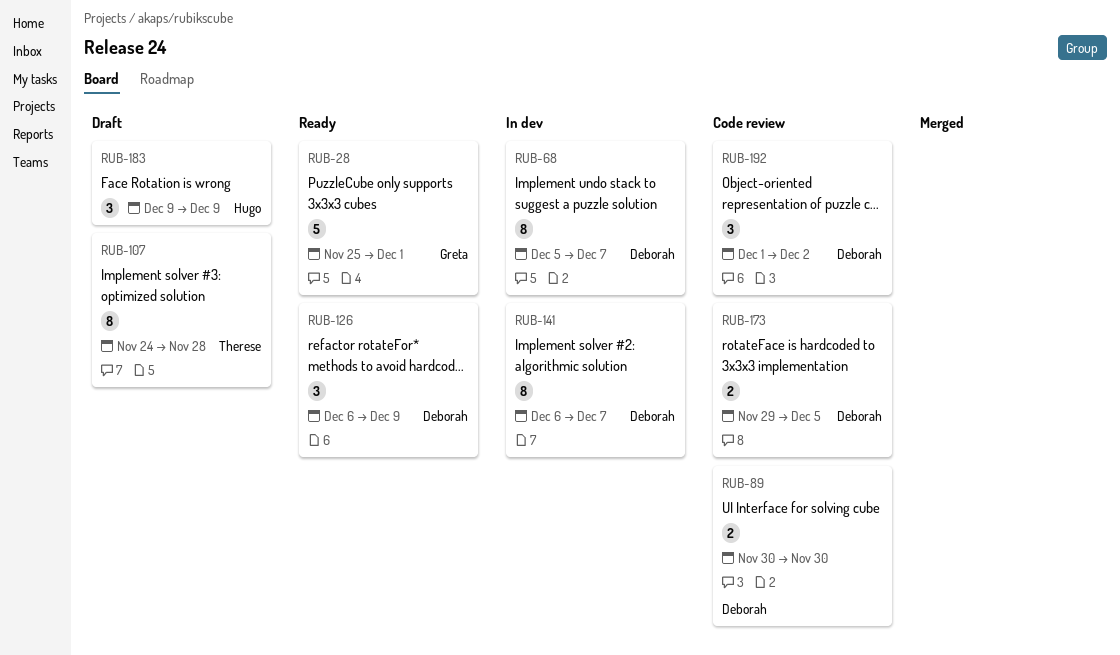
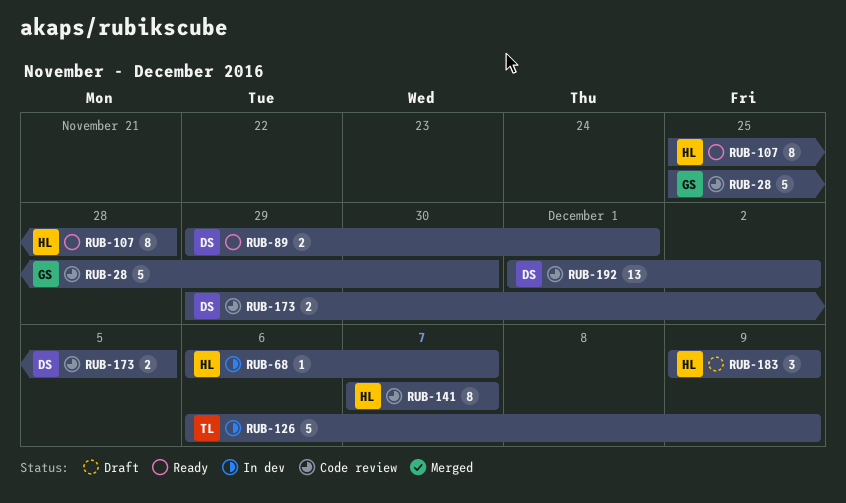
RUB-28, status: Ready -> Code review
RUB-28, due: Dec 1 -> Nov 30
RUB-68, owner: Deborah -> Hugo
RUB-68, estimate: 8 -> 1
RUB-68, start: Dec 5 -> Dec 6
RUB-89, status: Code review -> Ready
RUB-89, start: Nov 30 -> Nov 29
RUB-89, due: Nov 30 -> Dec 1
RUB-107, status: Draft -> Ready
RUB-107, owner: Therese -> Hugo
RUB-107, start: Nov 24 -> Nov 25
RUB-126, status: Ready -> In dev
RUB-126, owner: Deborah -> Therese
RUB-126, estimate: 3 -> 5
RUB-141, status: In dev -> Code review
RUB-141, owner: Deborah -> Hugo
RUB-141, start: Dec 6 -> Dec 7
RUB-192, estimate: 3 -> 13

